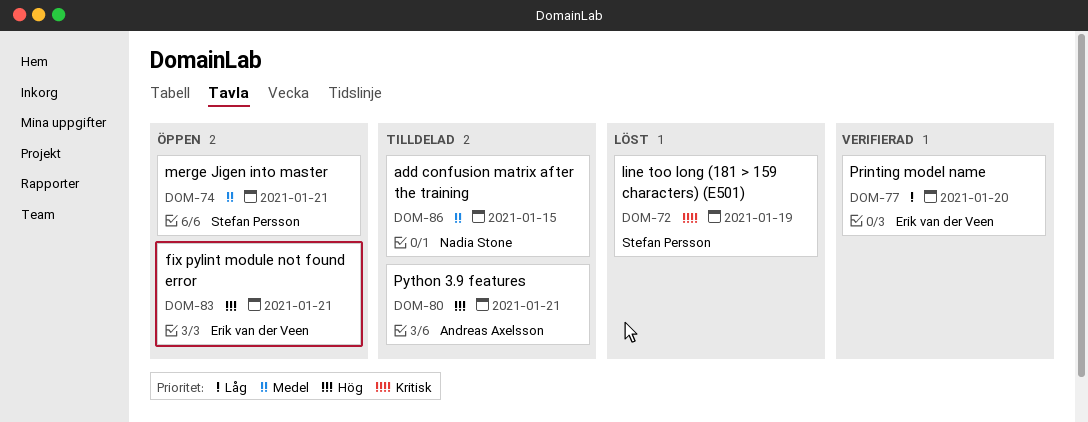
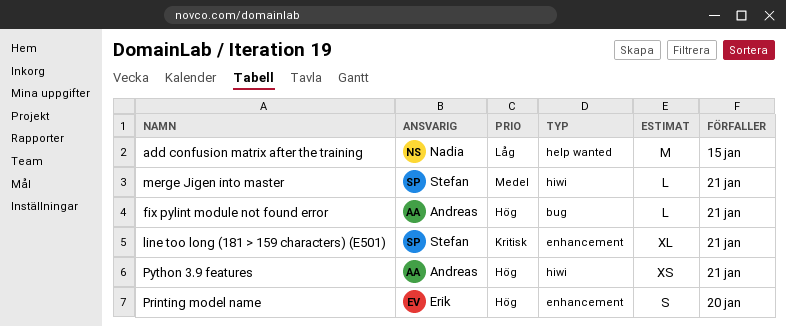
add confusion matrix after the training, priority: Medel -> Låg
fix pylint module not found error, owner: Erik van der Veen -> Andreas Axelsson
line too long (181 > 159 characters) (E501), due: Jan 19 -> Jan 21
Printing model name, priority: Låg -> Hög

